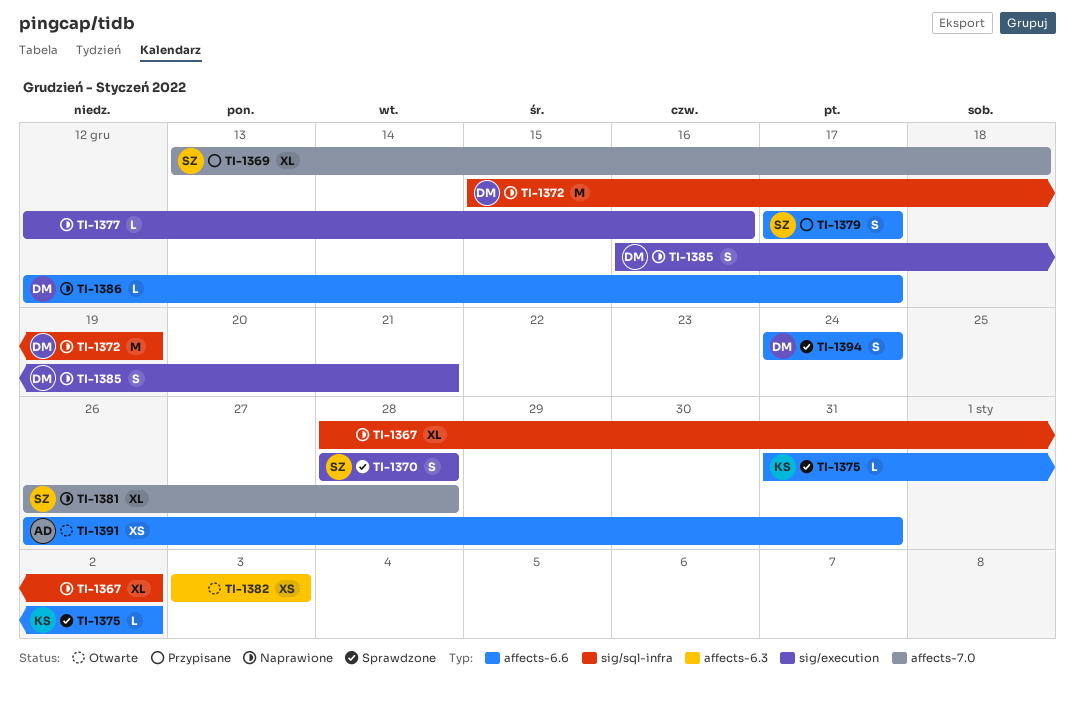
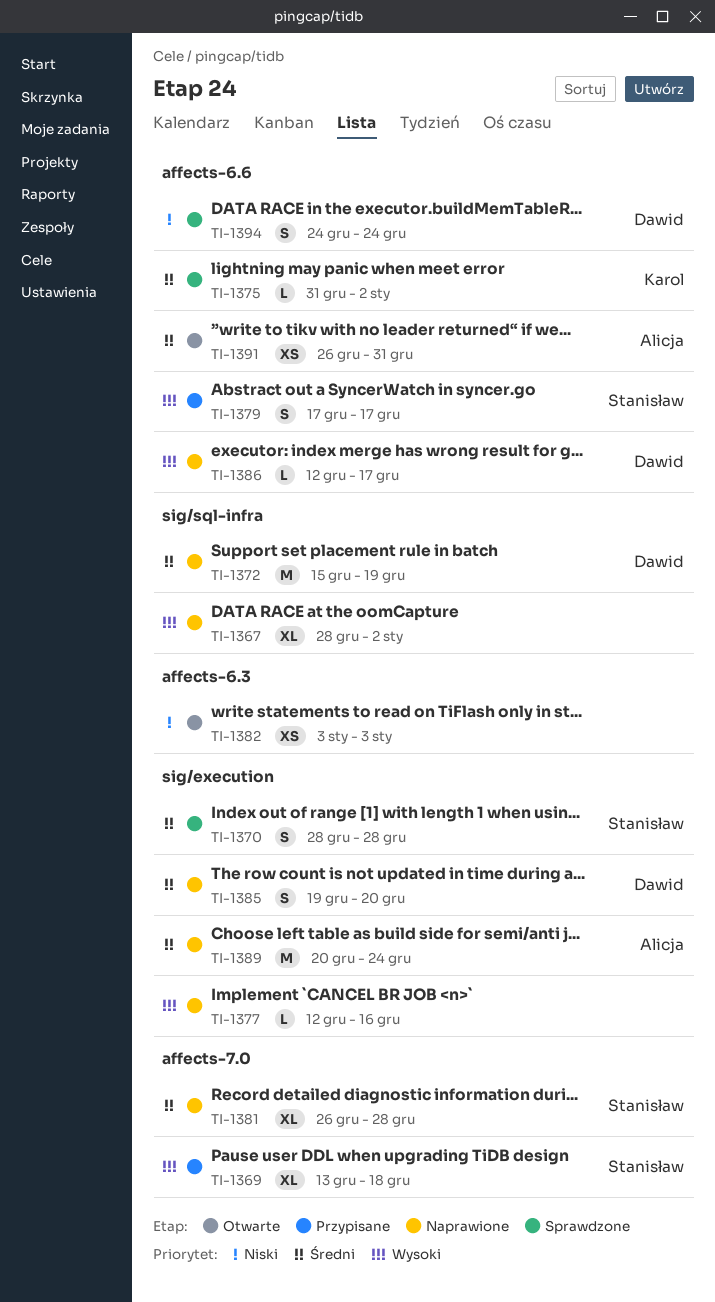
TI-1385, start: Dec 16 -> Dec 19
TI-1385, due: Dec 21 -> Dec 20
TI-1389: none -> present

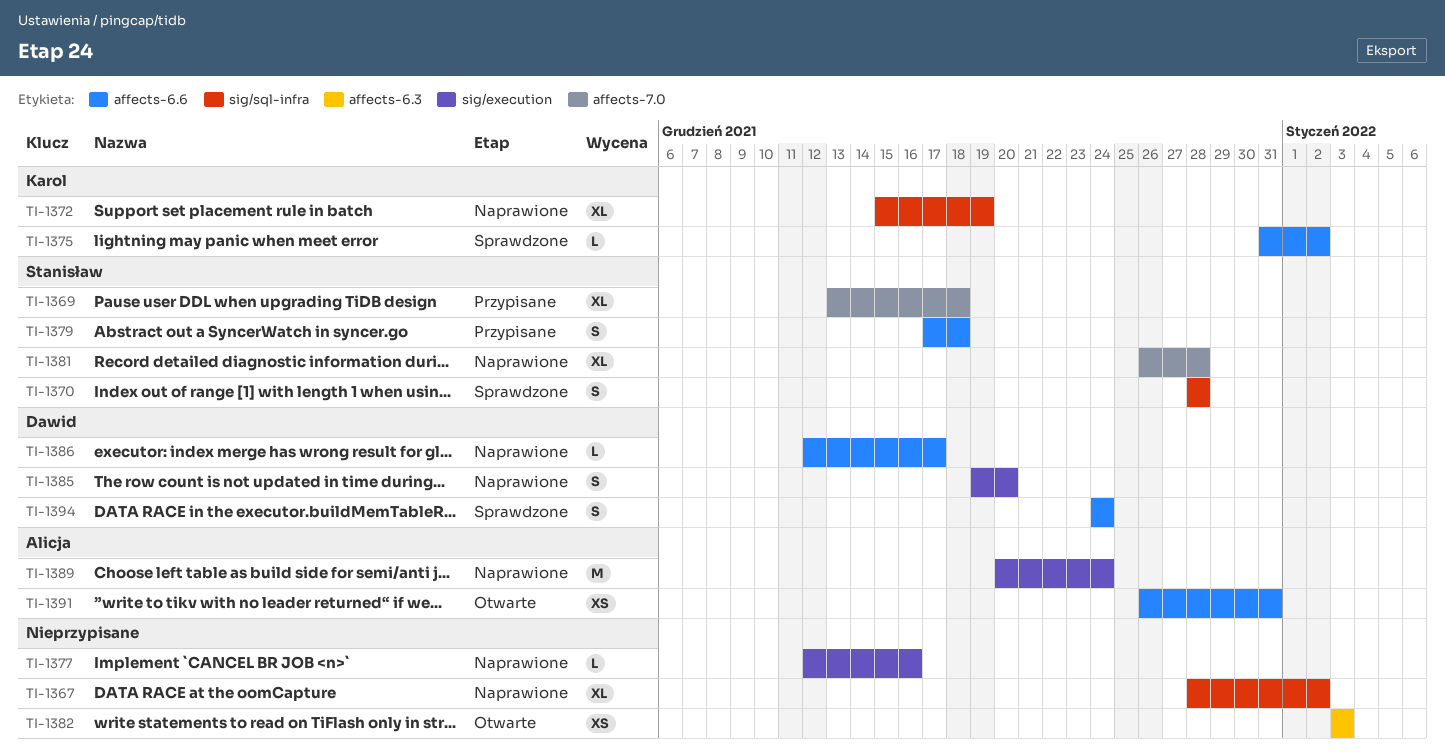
TI-1370, label: sig/execution -> sig/sql-infra
TI-1372, owner: Dawid -> Karol
TI-1372, estimate: M -> XL
TI-1379, due: Dec 17 -> Dec 18

